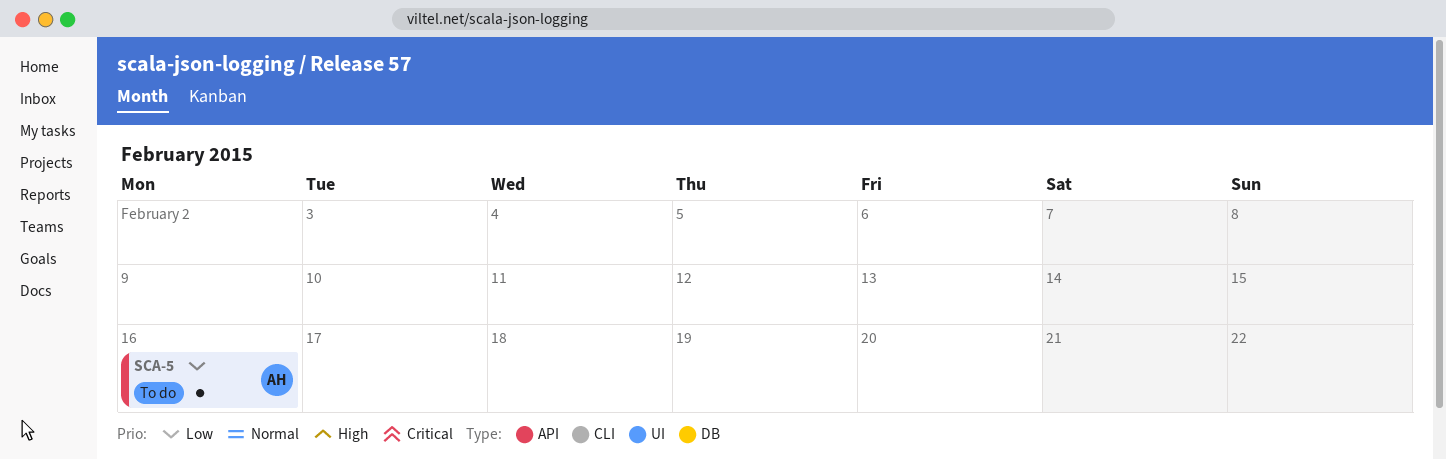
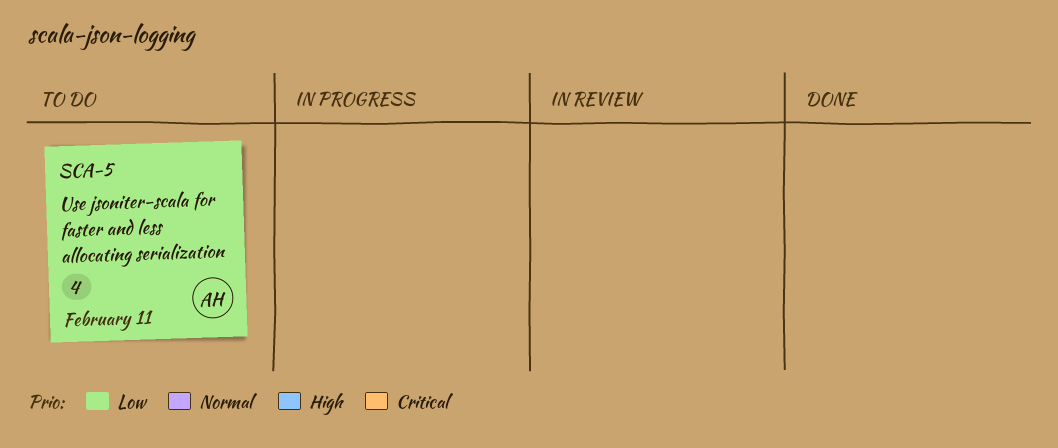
SCA-5, estimate: 1 -> 4
SCA-5, due: Feb 16 -> Feb 11

